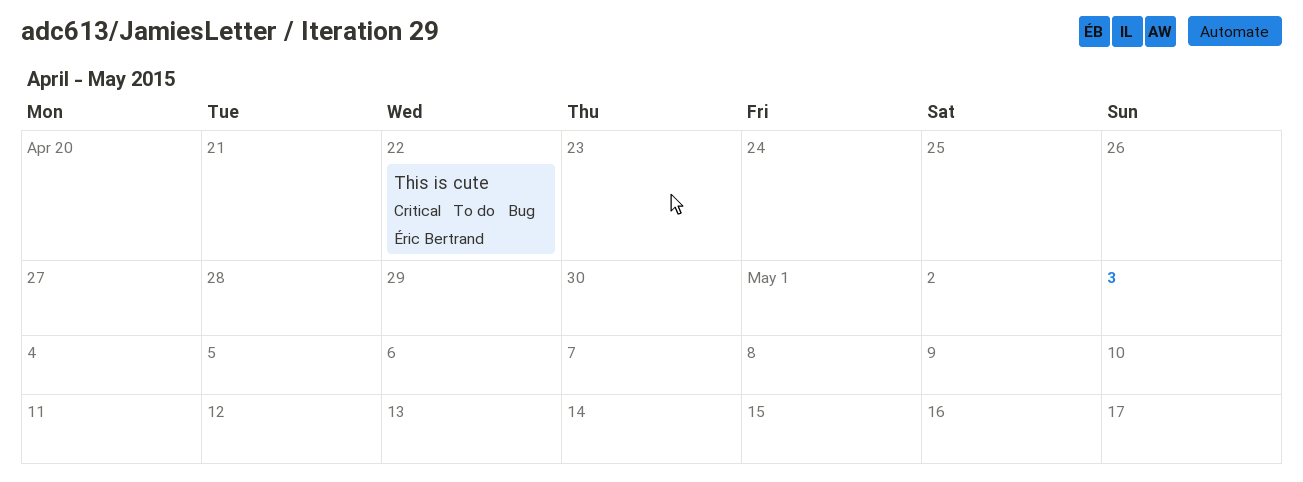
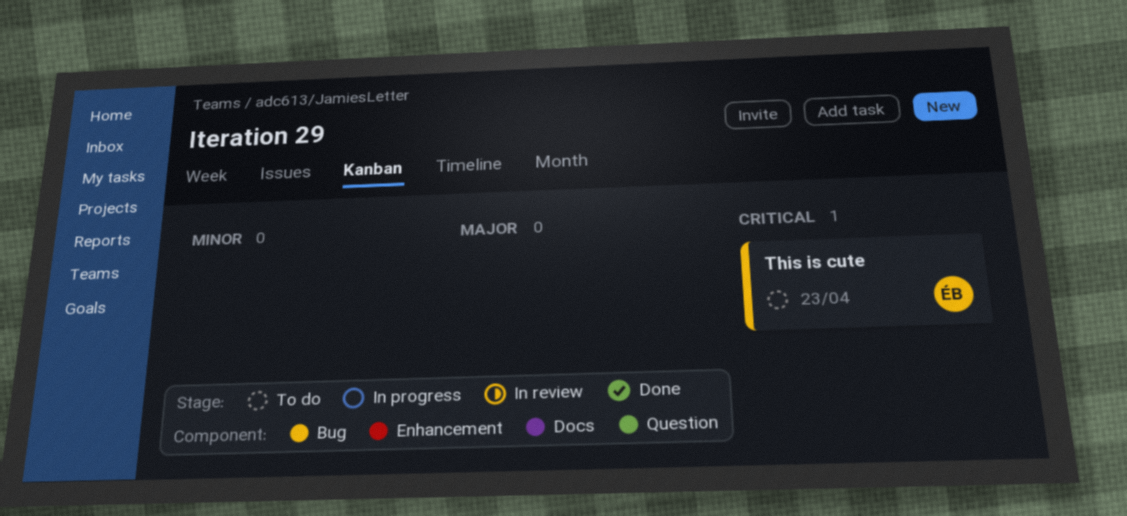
This is cute, due: Apr 22 -> Apr 23

